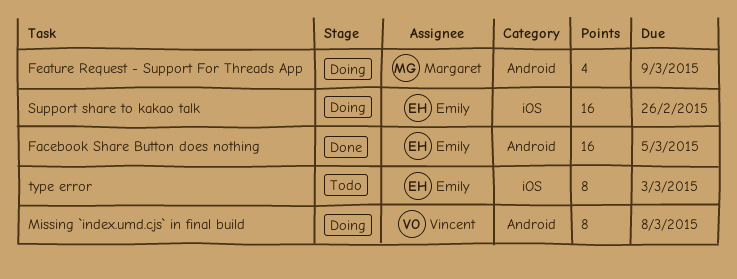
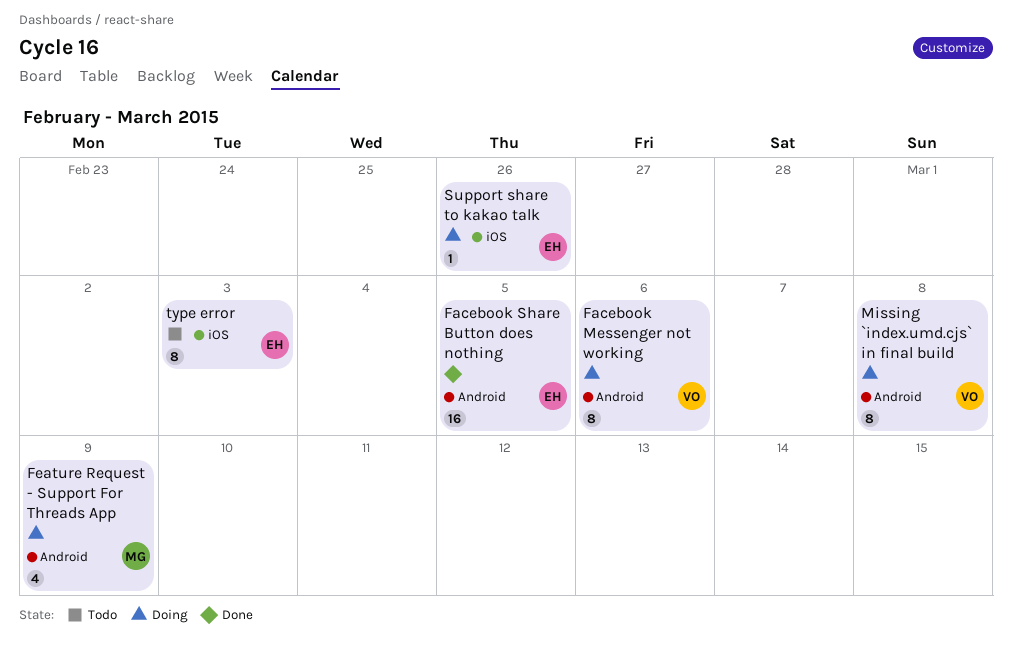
Facebook Messenger not working: none -> present
Support share to kakao talk, estimate: 16 -> 1

